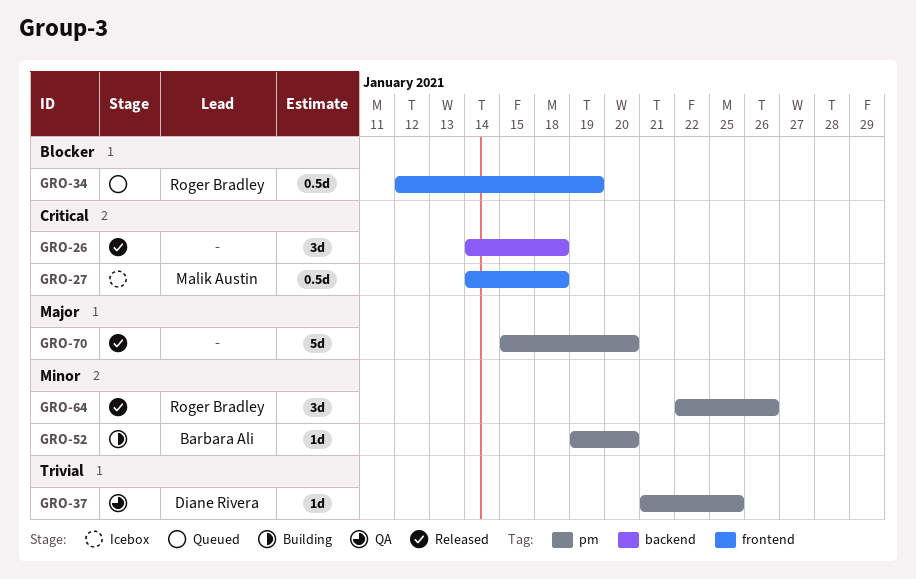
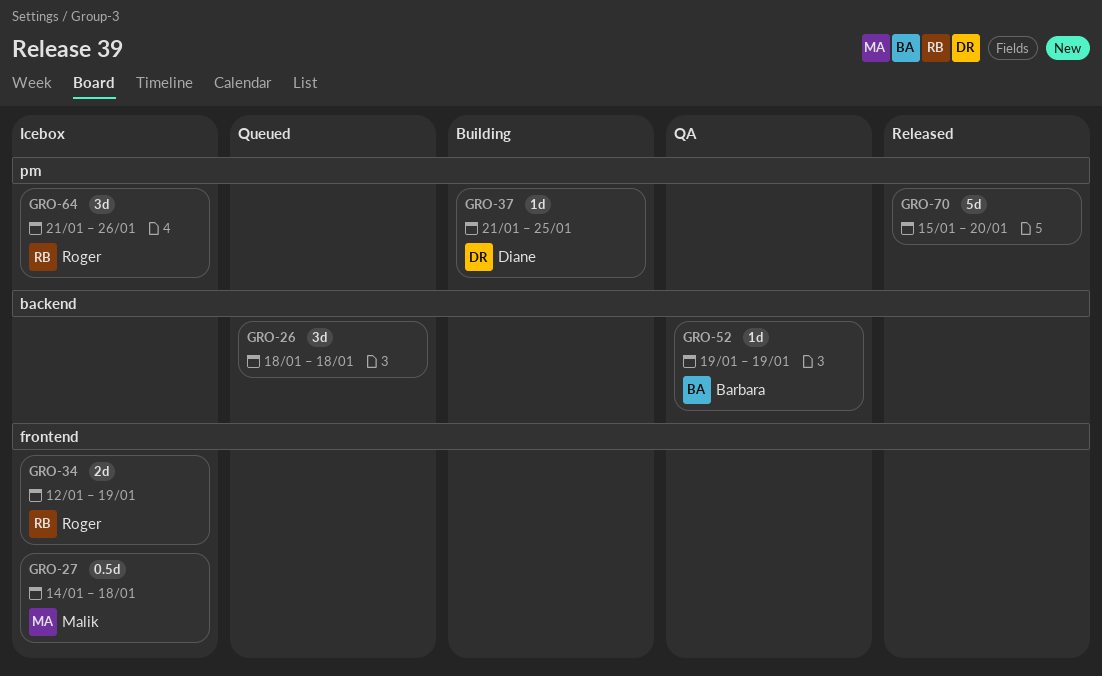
GRO-26, status: Released -> Queued
GRO-26, start: Jan 14 -> Jan 18
GRO-34, status: Queued -> Icebox
GRO-34, estimate: 0.5d -> 2d
GRO-37, status: QA -> Building
GRO-52, status: Building -> QA
GRO-52, label: pm -> backend
GRO-52, due: Jan 20 -> Jan 19
GRO-64, status: Released -> Icebox
GRO-64, start: Jan 22 -> Jan 21

